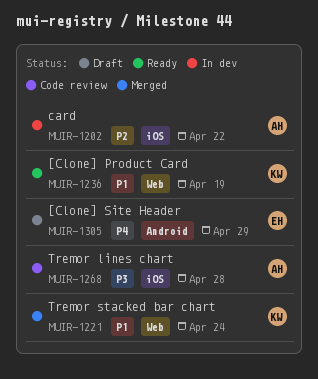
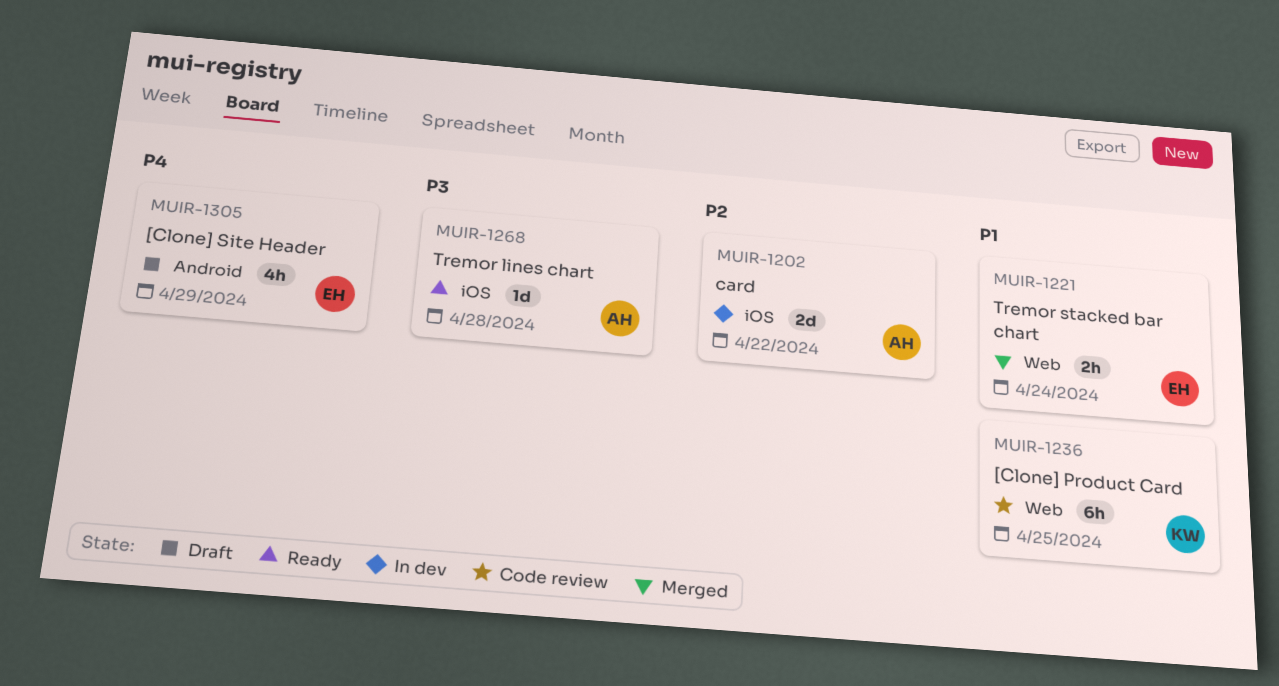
MUIR-1221, owner: KW -> EH
MUIR-1236, status: Ready -> Code review
MUIR-1236, due: Apr 19 -> Apr 25
MUIR-1268, status: Code review -> Ready

